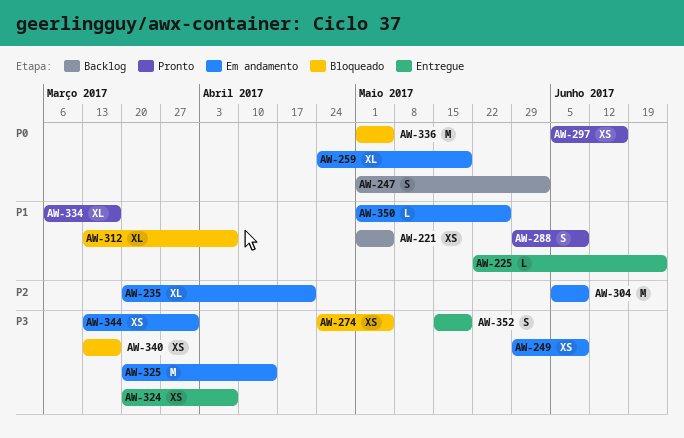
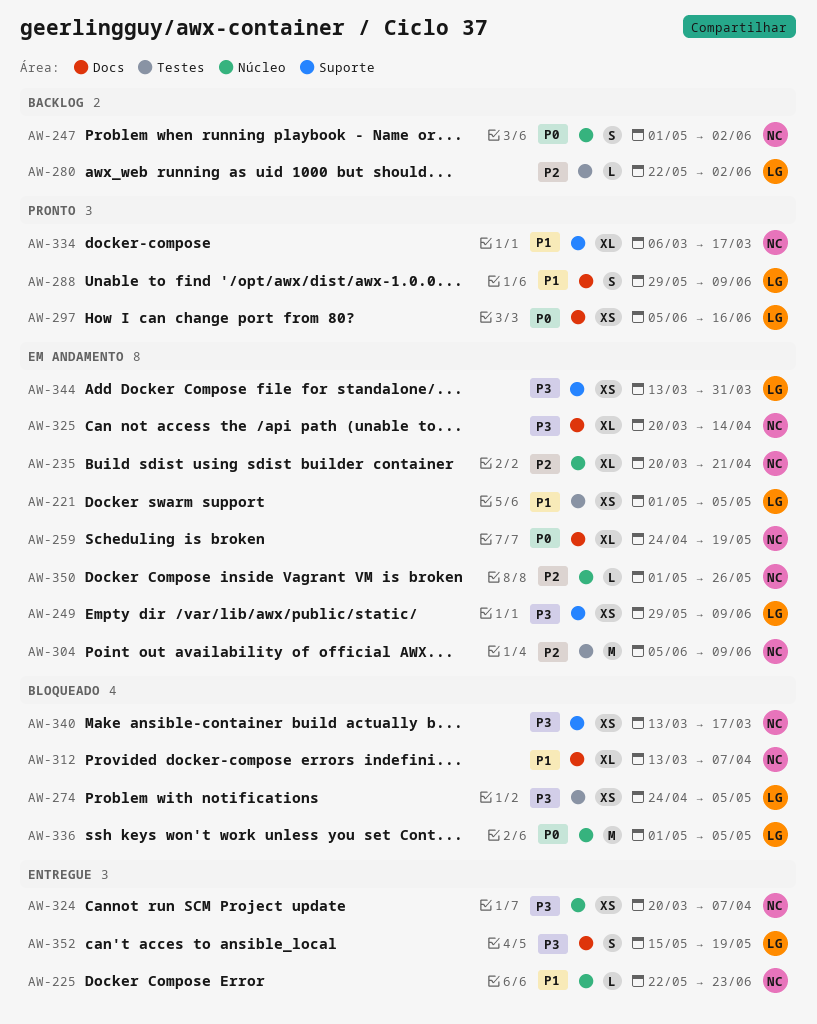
AW-221, status: Backlog -> Em andamento
AW-280: none -> present
AW-325, estimate: M -> XL
AW-350, priority: P1 -> P2

